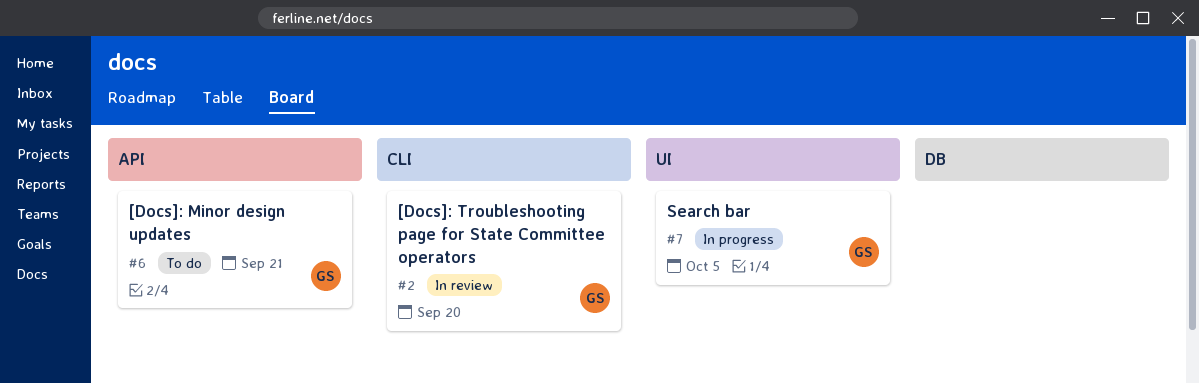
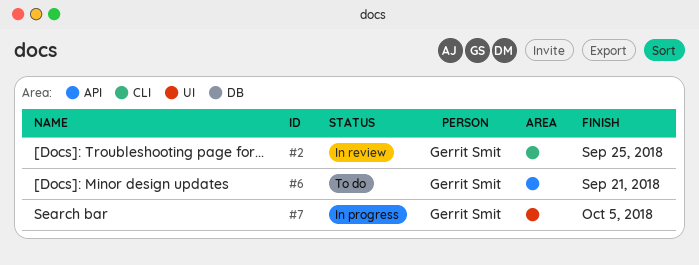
#2, due: Sep 20 -> Sep 25

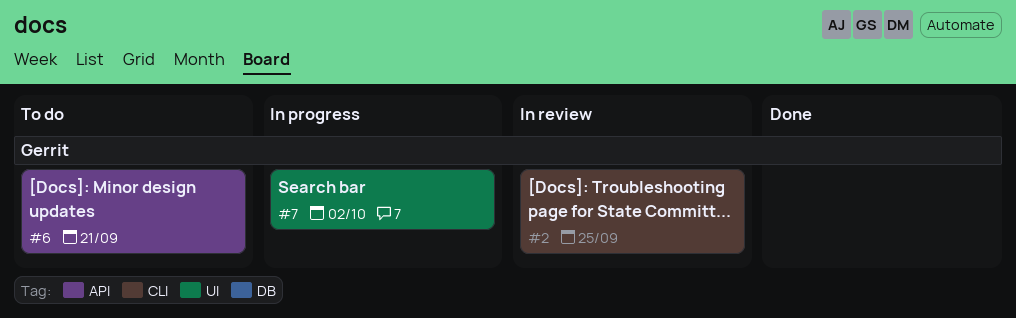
#7, due: Oct 5 -> Oct 2

